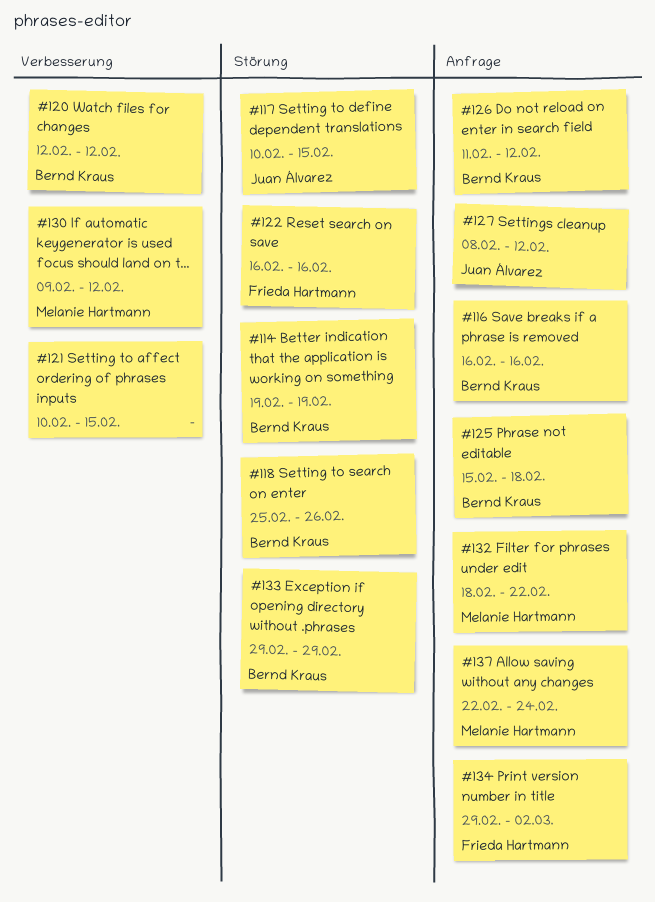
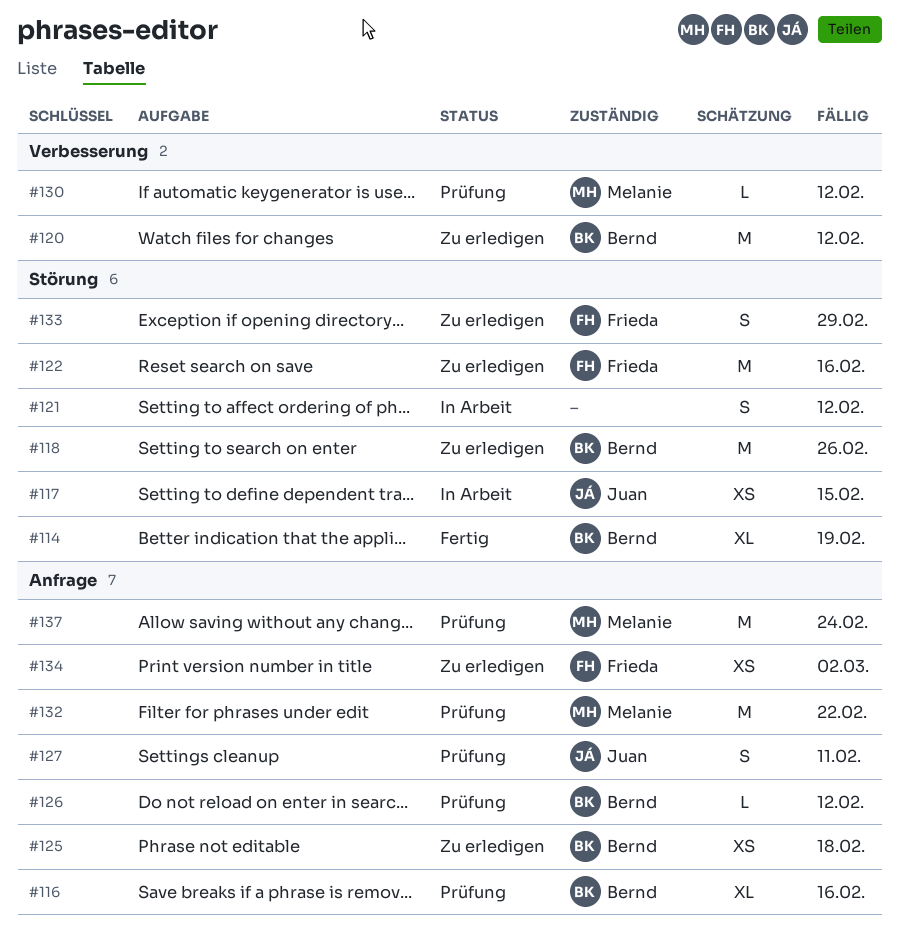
#121, label: Verbesserung -> Störung
#121, due: Feb 15 -> Feb 12
#127, due: Feb 12 -> Feb 11
#133, owner: Bernd Kraus -> Frieda Hartmann

